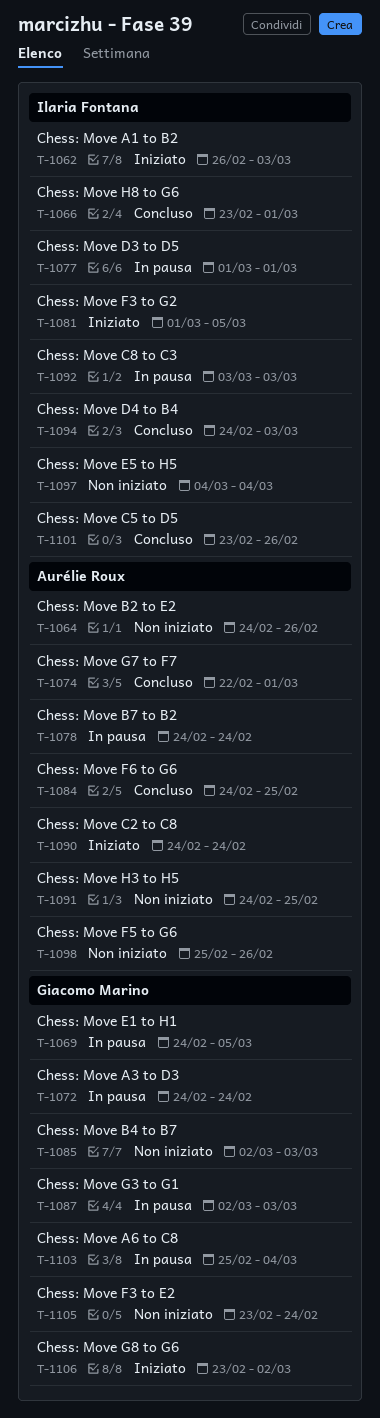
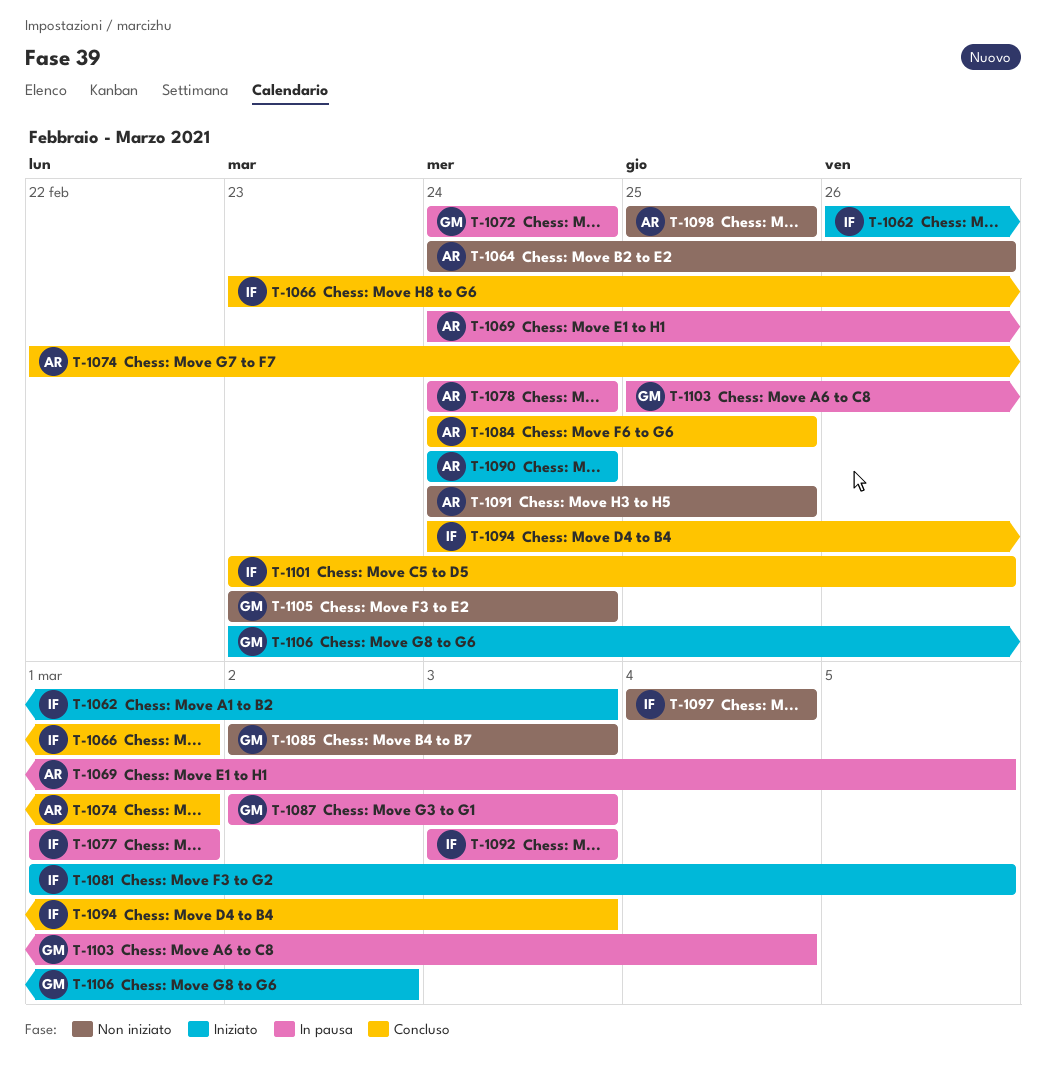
T-1069, owner: Giacomo Marino -> Aurélie Roux
T-1098, due: Feb 26 -> Feb 25

